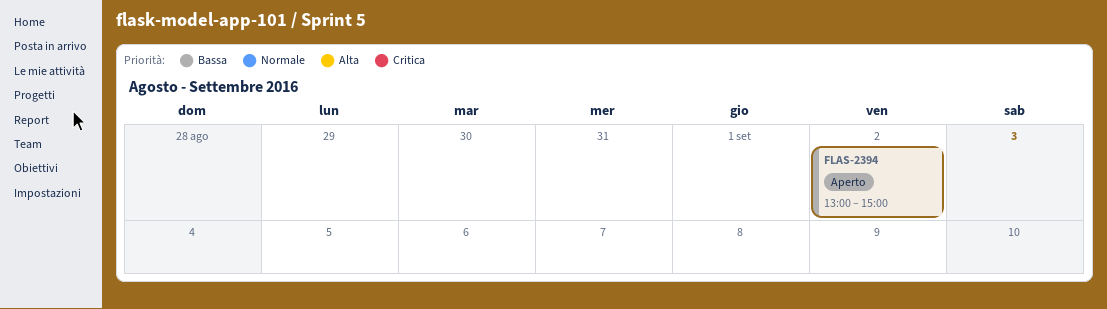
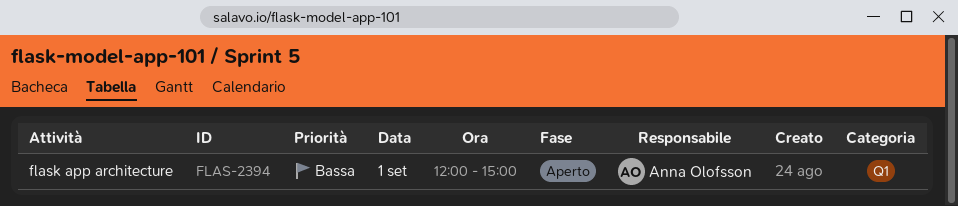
FLAS-2394, day: Sep 2 -> Sep 1
FLAS-2394, begins: 13:00 -> 12:00

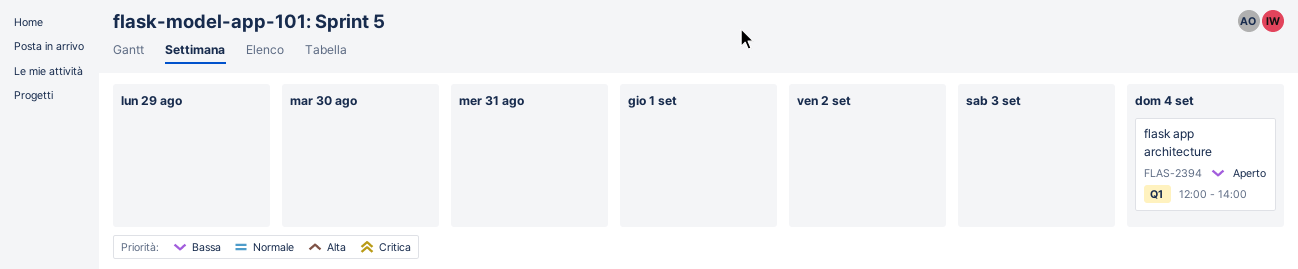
FLAS-2394, day: Sep 1 -> Sep 4
FLAS-2394, ends: 15:00 -> 14:00

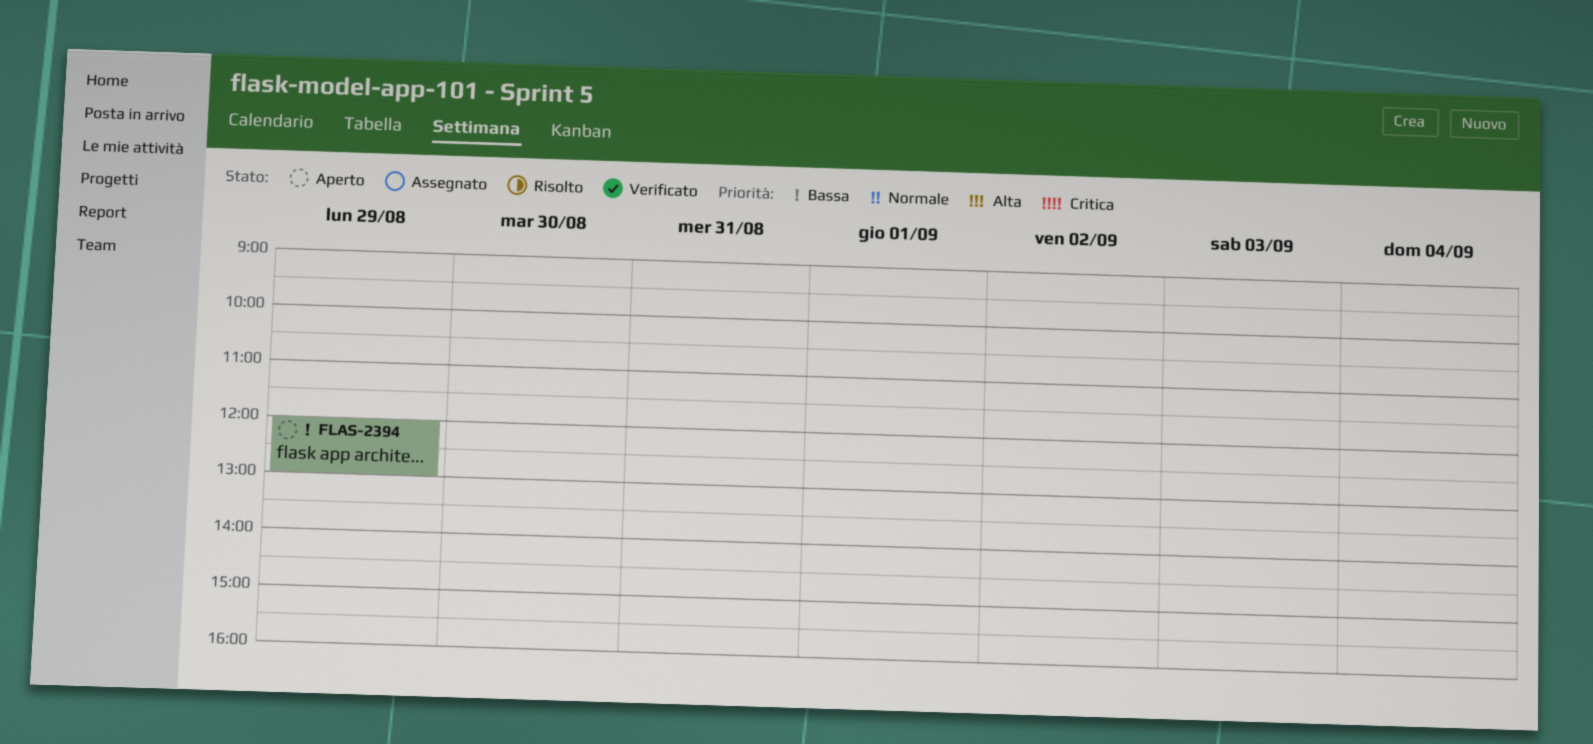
FLAS-2394, day: Sep 4 -> Aug 29
FLAS-2394, ends: 14:00 -> 13:00

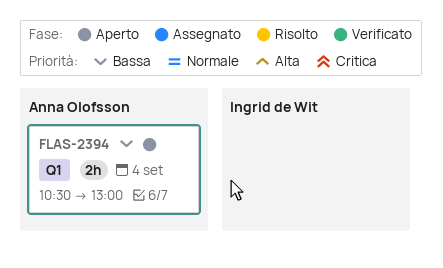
FLAS-2394, day: Aug 29 -> Sep 4
FLAS-2394, begins: 12:00 -> 10:30

